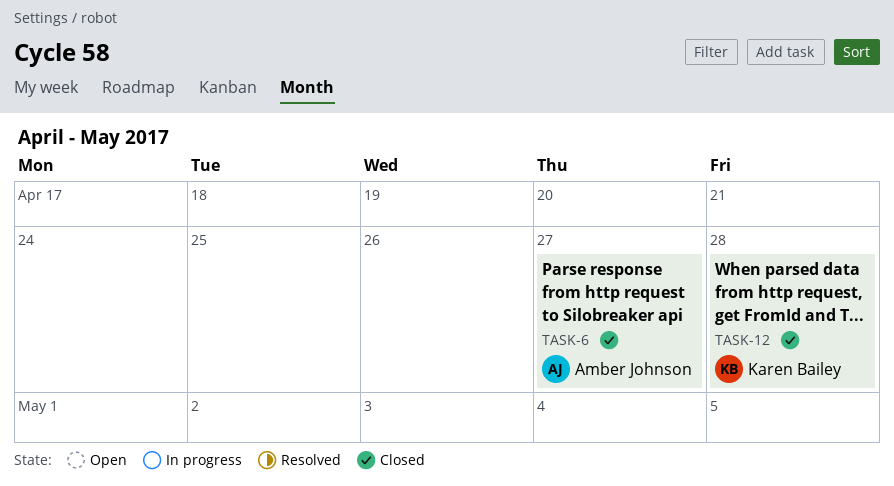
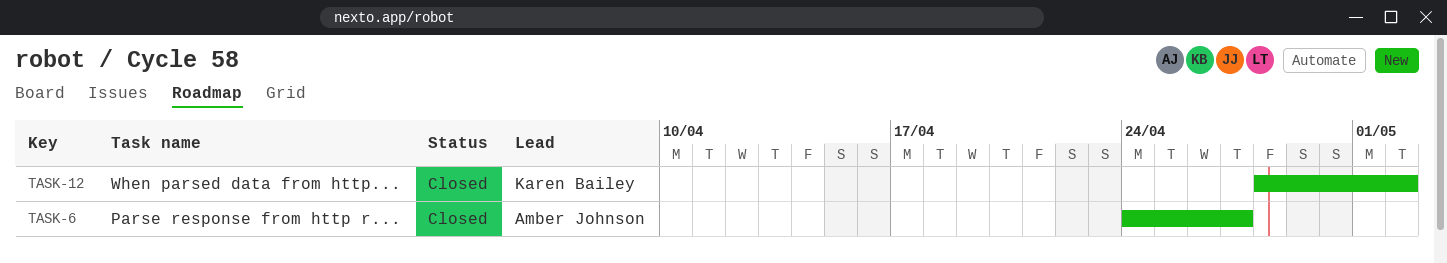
TASK-12, due: Apr 28 -> May 2

